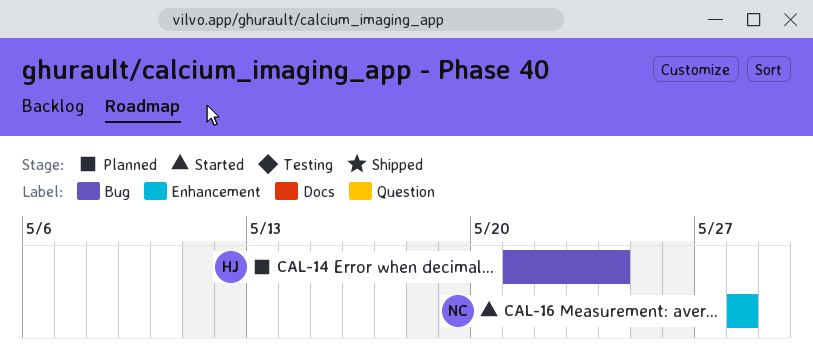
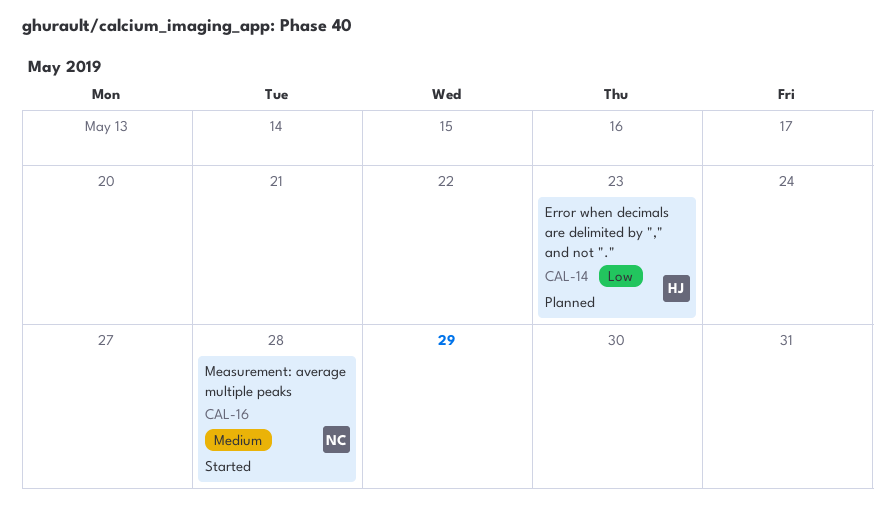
CAL-14, due: May 24 -> May 23

